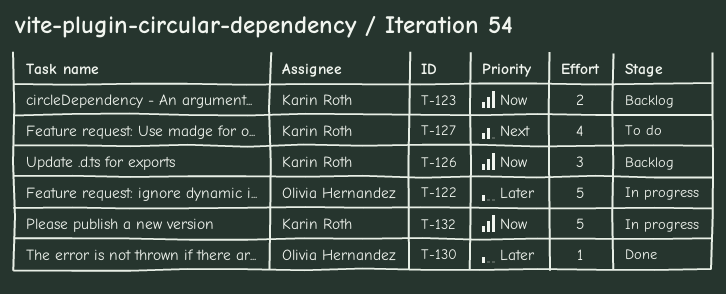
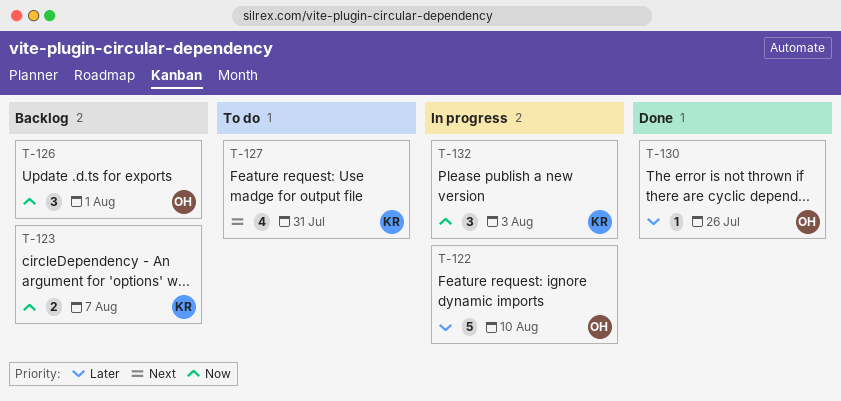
T-126, owner: Karin Roth -> Olivia Hernandez
T-132, estimate: 5 -> 3

